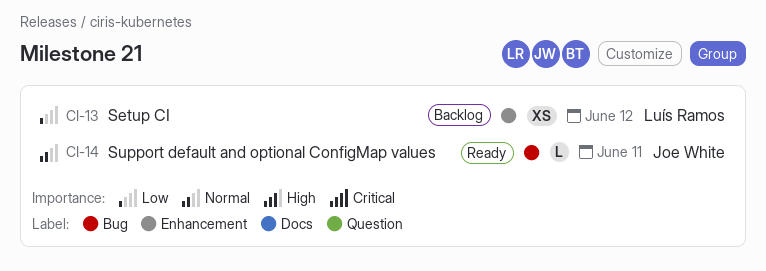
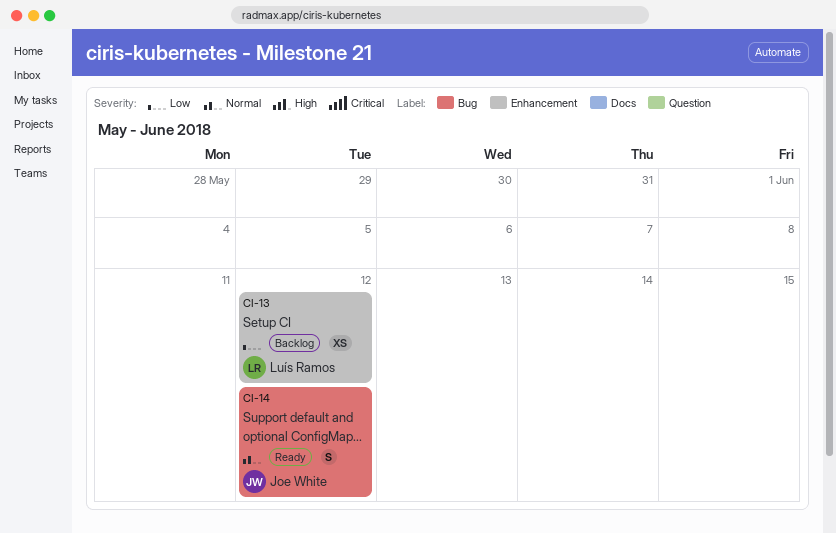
CI-14, estimate: L -> S
CI-14, due: Jun 11 -> Jun 12

